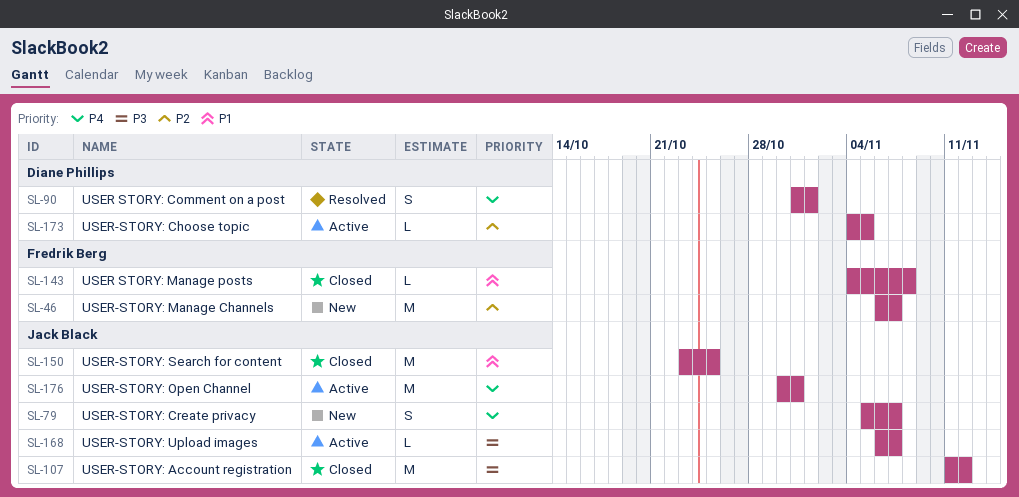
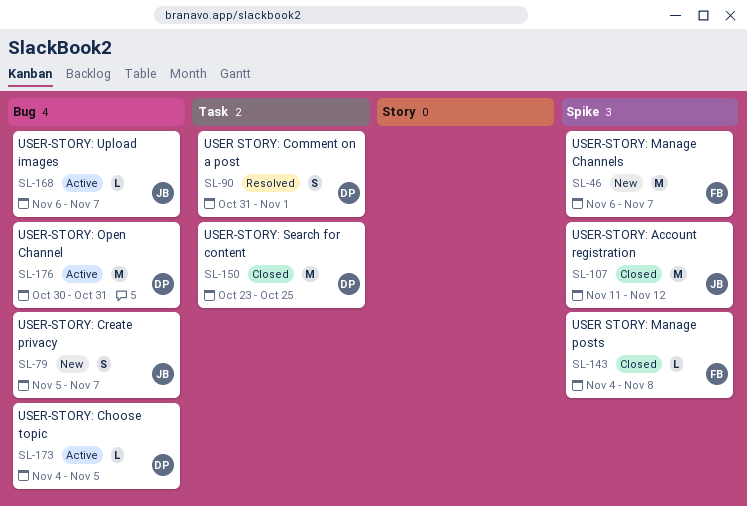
SL-150, owner: Jack Black -> Diane Phillips
SL-176, owner: Jack Black -> Diane Phillips

